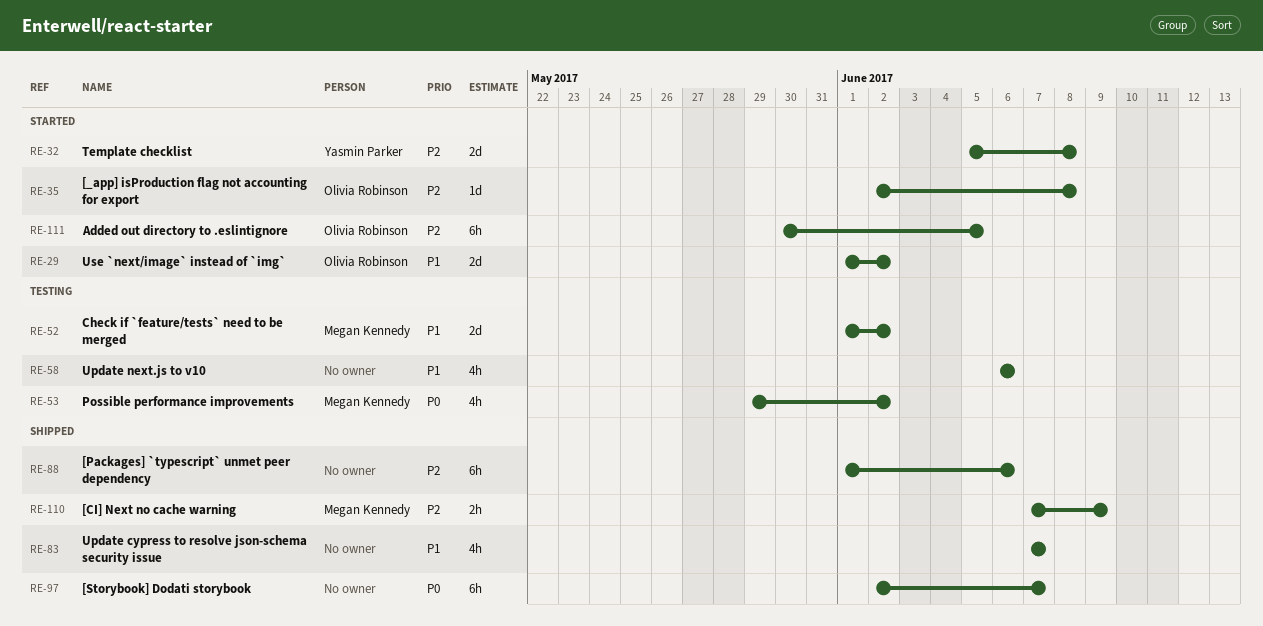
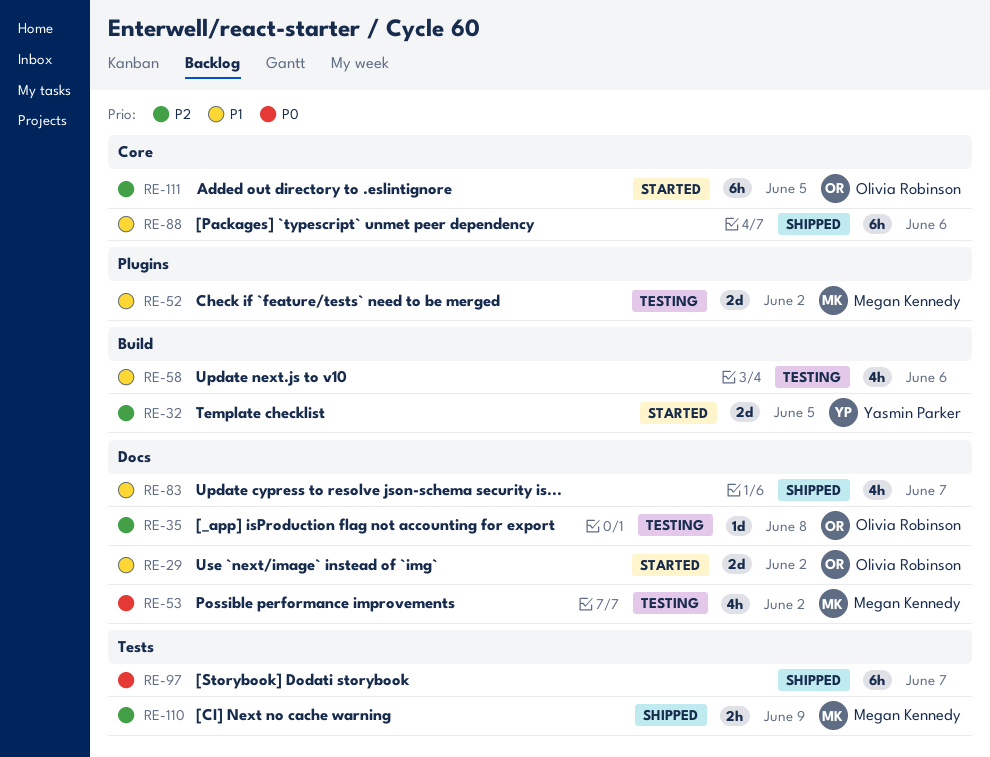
RE-32, due: Jun 8 -> Jun 5
RE-35, status: Started -> Testing
RE-88, priority: P2 -> P1

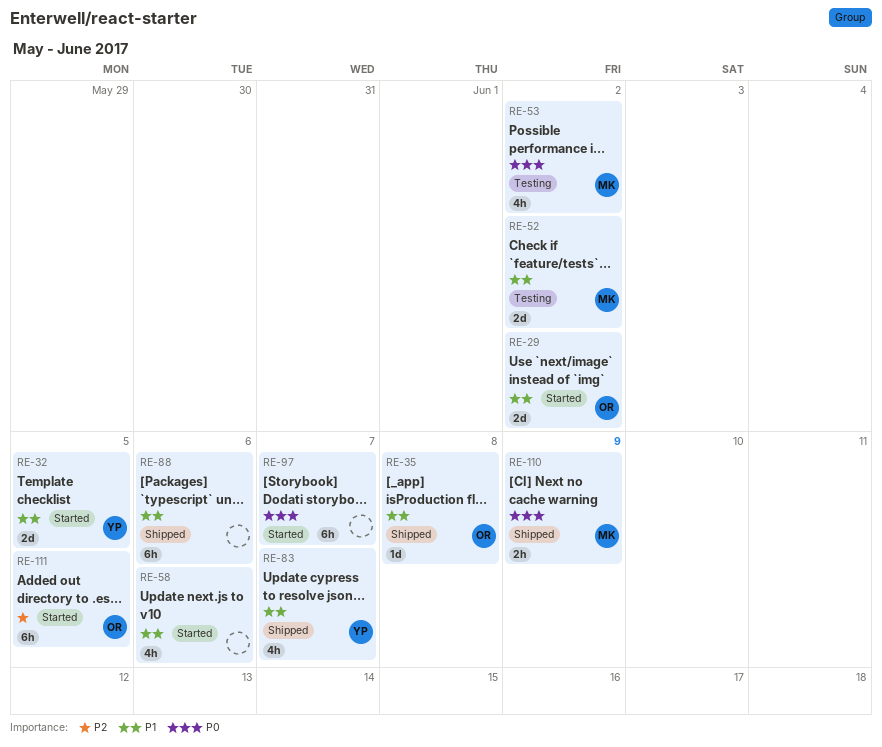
RE-32, priority: P2 -> P1
RE-35, status: Testing -> Shipped
RE-35, priority: P2 -> P1
RE-58, status: Testing -> Started
RE-83, owner: none -> Yasmin Parker
RE-97, status: Shipped -> Started
RE-110, priority: P2 -> P0

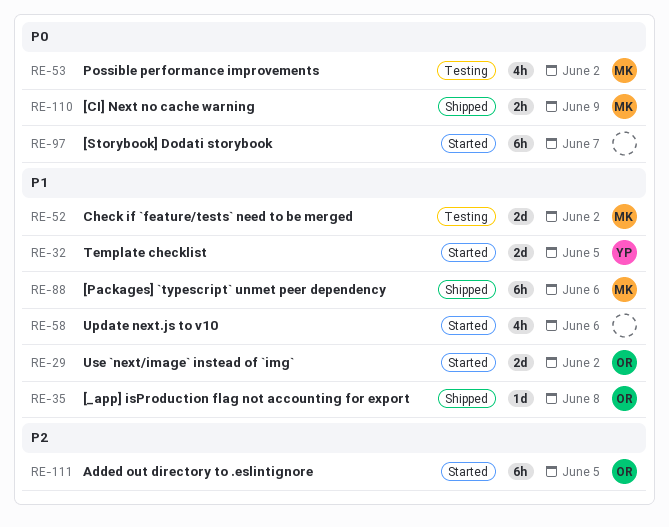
RE-83: present -> none
RE-88, owner: none -> MK

